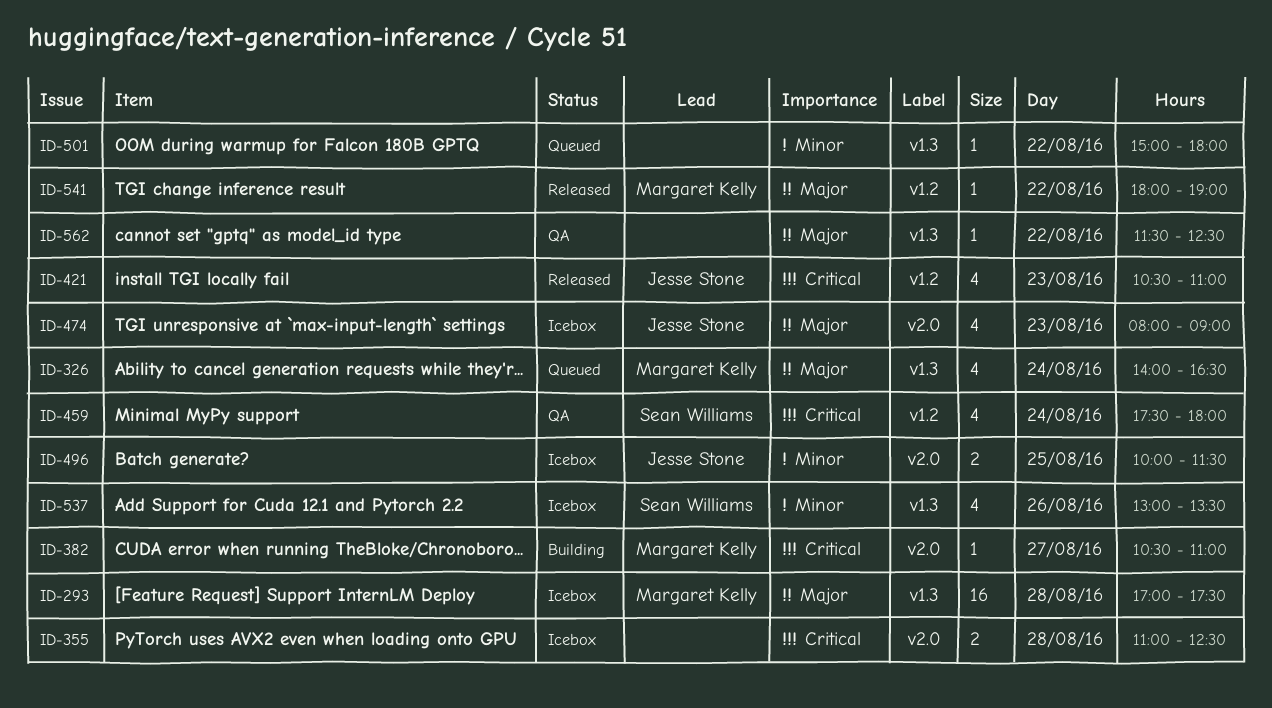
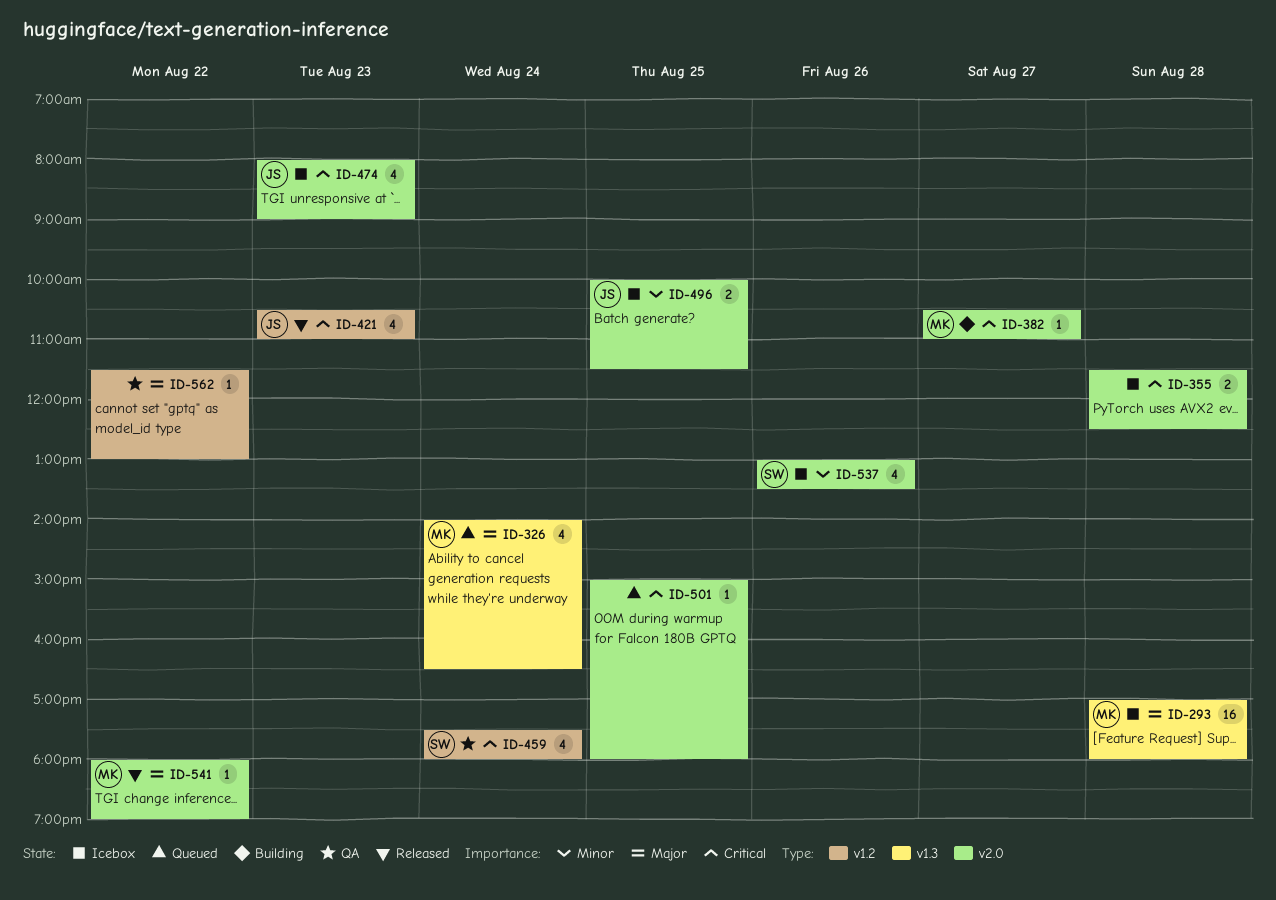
ID-293, ends: 17:30 -> 18:00
ID-355, begins: 11:00 -> 11:30
ID-474, priority: Major -> Critical
ID-501, priority: Minor -> Critical
ID-501, label: v1.3 -> v2.0
ID-501, day: Aug 22 -> Aug 25
ID-537, label: v1.3 -> v2.0
ID-541, label: v1.2 -> v2.0
ID-562, label: v1.3 -> v1.2
ID-562, ends: 12:30 -> 13:00

